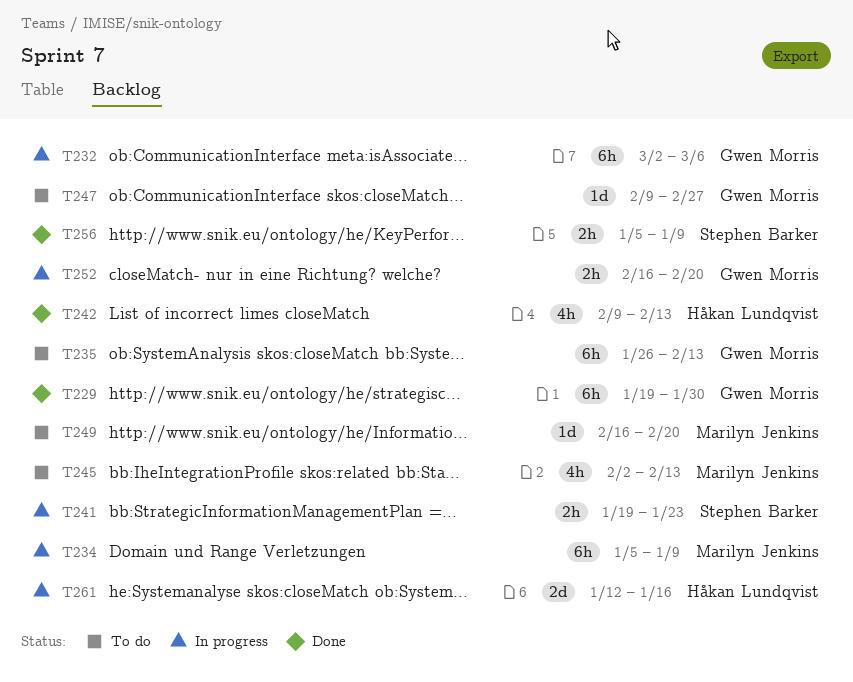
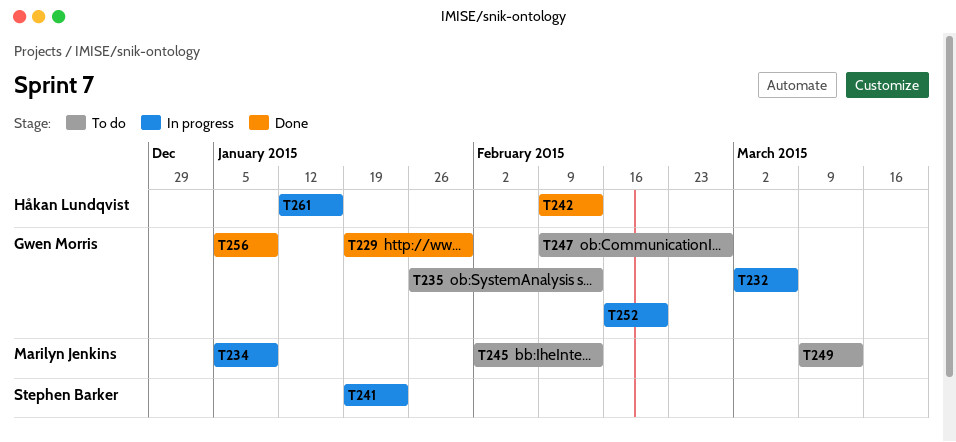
T249, start: Feb 16 -> Mar 9
T249, due: Feb 20 -> Mar 13
T256, owner: Stephen Barker -> Gwen Morris

